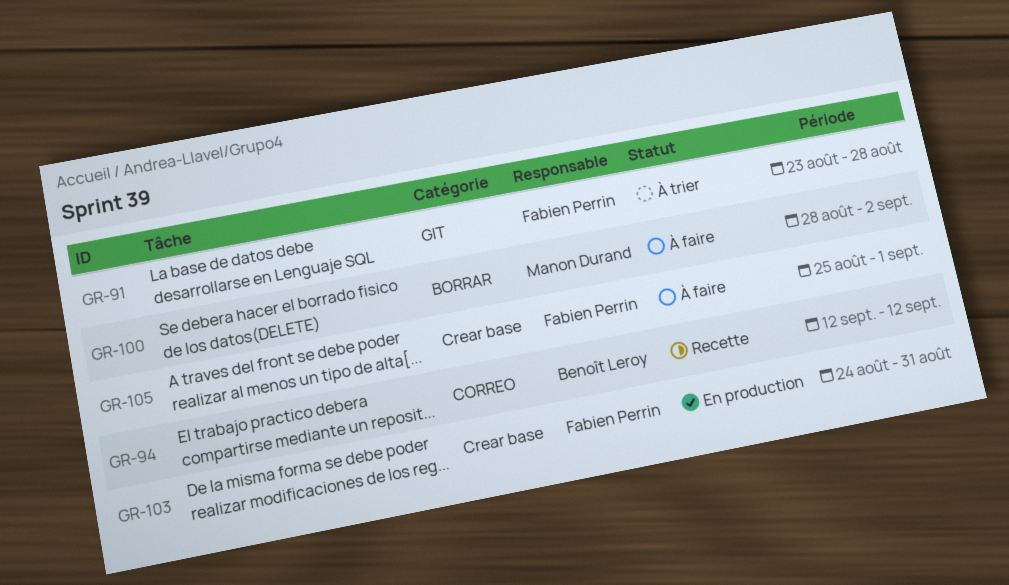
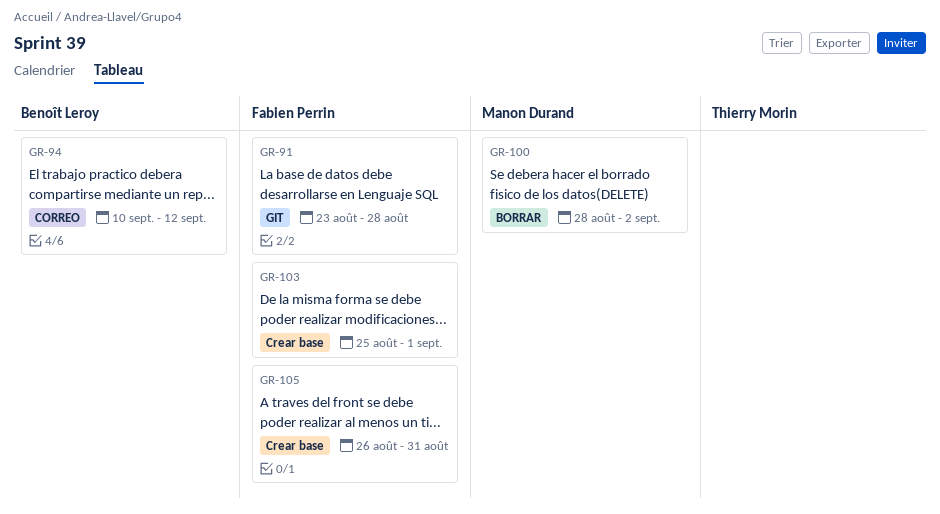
GR-94, start: Sep 12 -> Sep 10
GR-103, start: Aug 24 -> Aug 25
GR-103, due: Aug 31 -> Sep 1
GR-105, start: Aug 25 -> Aug 26
GR-105, due: Sep 1 -> Aug 31

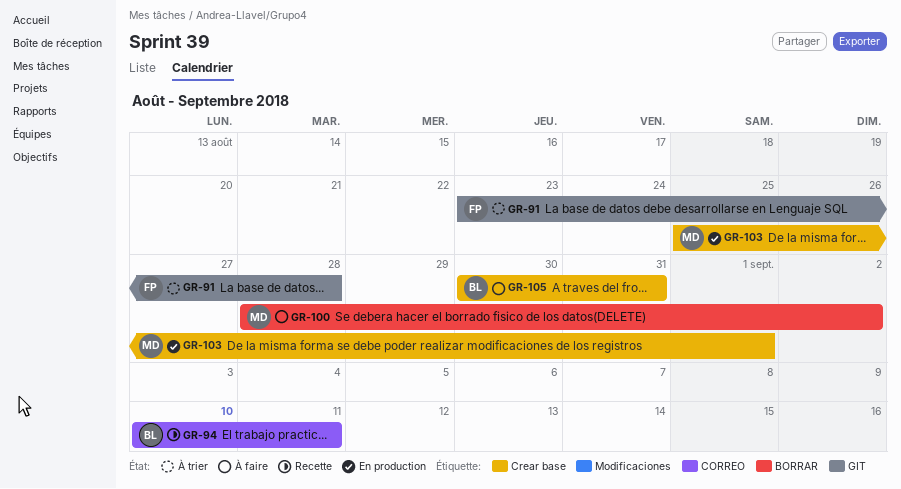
GR-94, due: Sep 12 -> Sep 11
GR-103, owner: Fabien Perrin -> Manon Durand
GR-105, owner: Fabien Perrin -> Benoît Leroy
GR-105, start: Aug 26 -> Aug 30

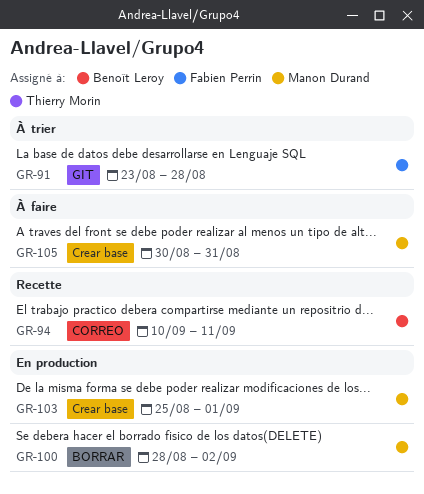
GR-100, status: À faire -> En production
GR-105, owner: Benoît Leroy -> Manon Durand

